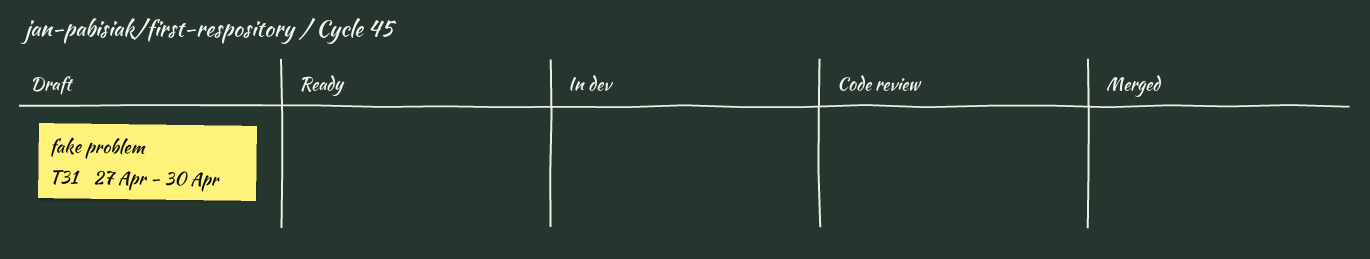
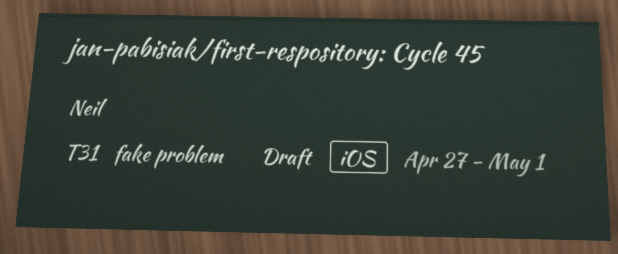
T31, due: Apr 30 -> May 1

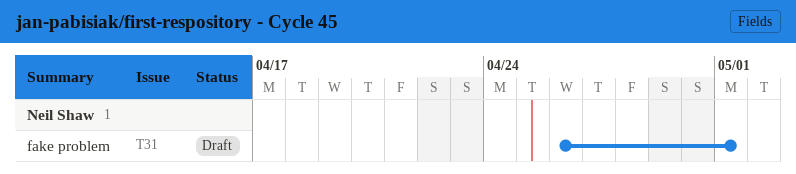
T31, start: Apr 27 -> Apr 26

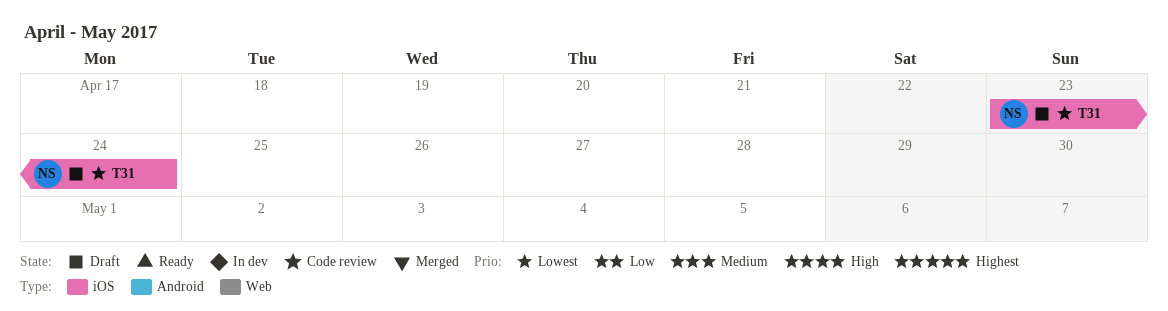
T31, start: Apr 26 -> Apr 23
T31, due: May 1 -> Apr 24

